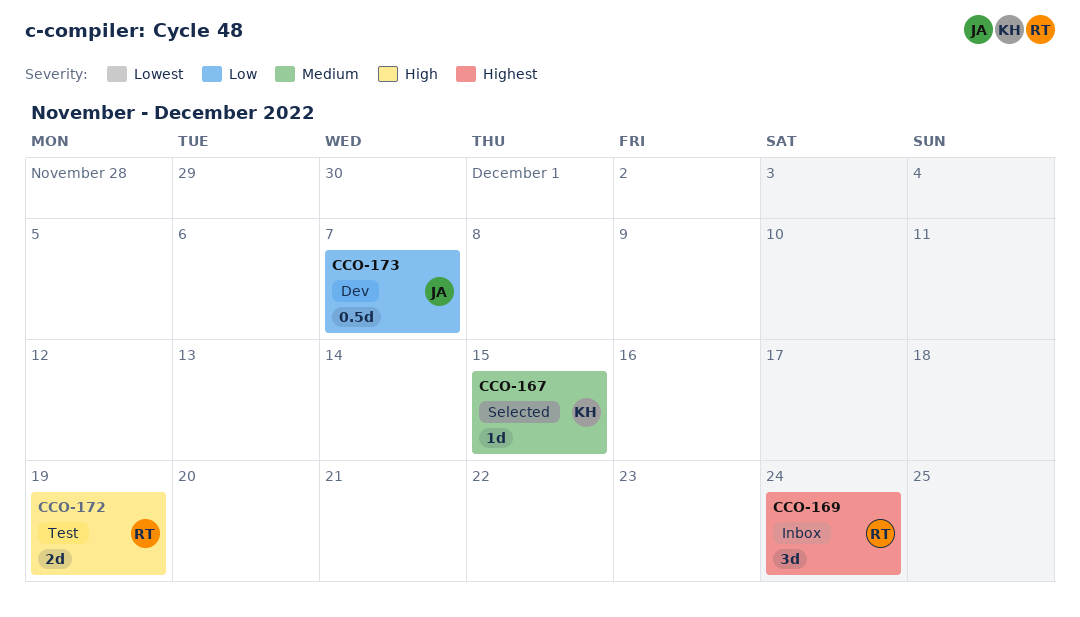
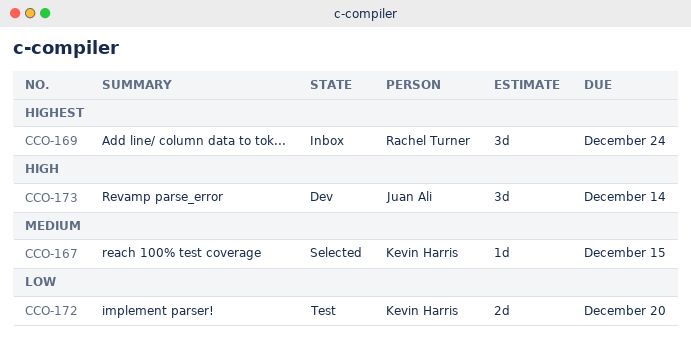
CCO-172, owner: Rachel Turner -> Kevin Harris
CCO-172, priority: High -> Low
CCO-172, due: Dec 19 -> Dec 20
CCO-173, priority: Low -> High
CCO-173, estimate: 0.5d -> 3d
CCO-173, due: Dec 7 -> Dec 14

